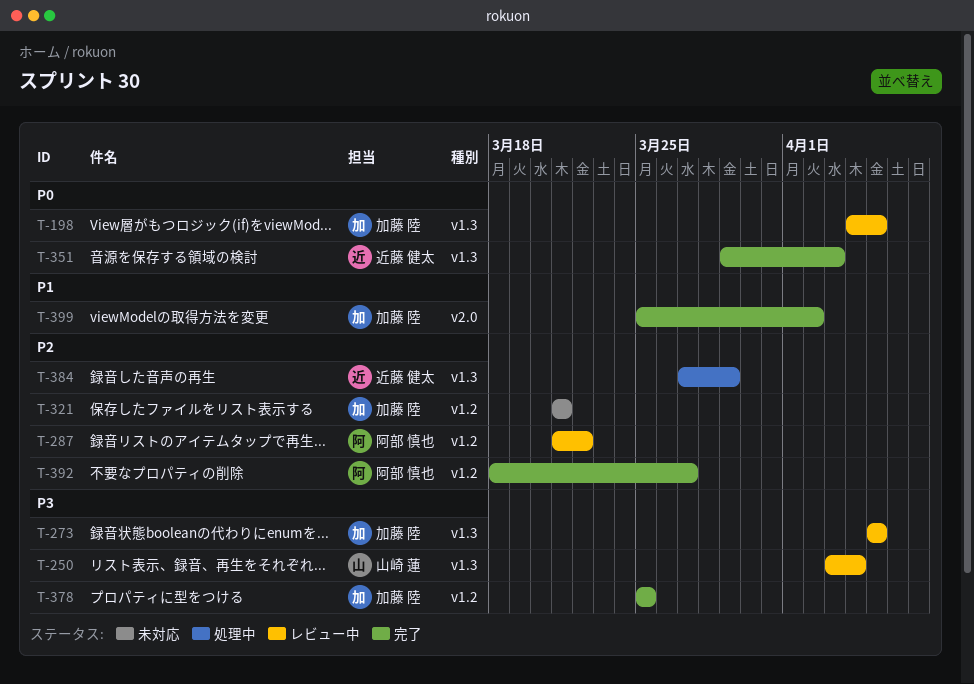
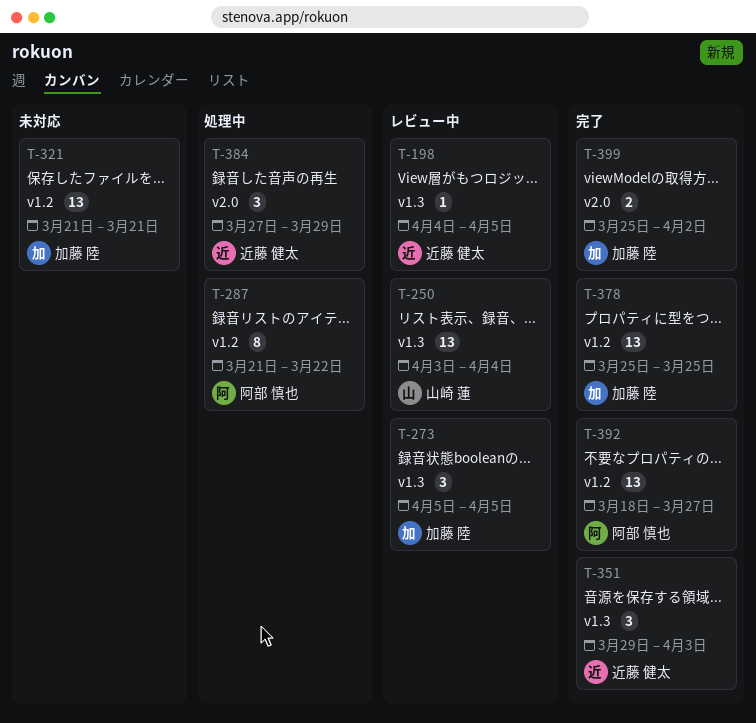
T-198, owner: 加藤 陸 -> 近藤 健太
T-287, status: レビュー中 -> 処理中
T-384, label: v1.3 -> v2.0

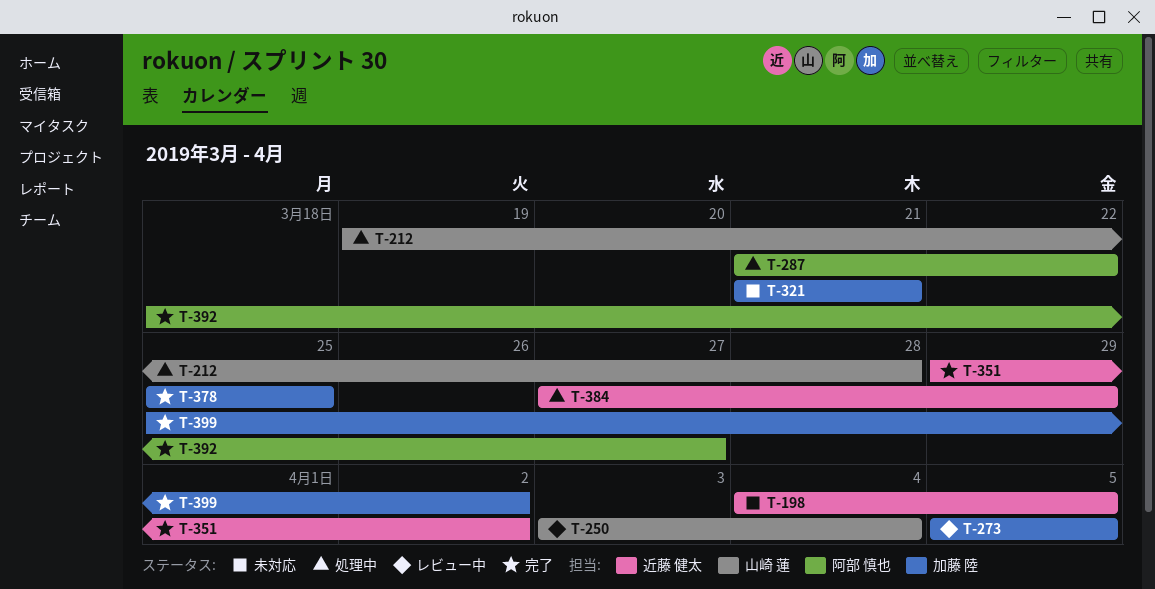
T-198, status: レビュー中 -> 未対応
T-212: none -> present
T-351, due: Apr 3 -> Apr 2

